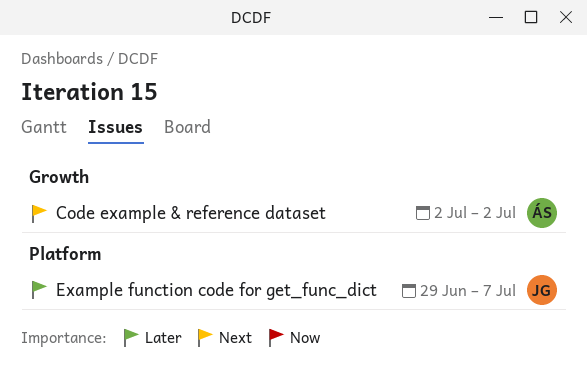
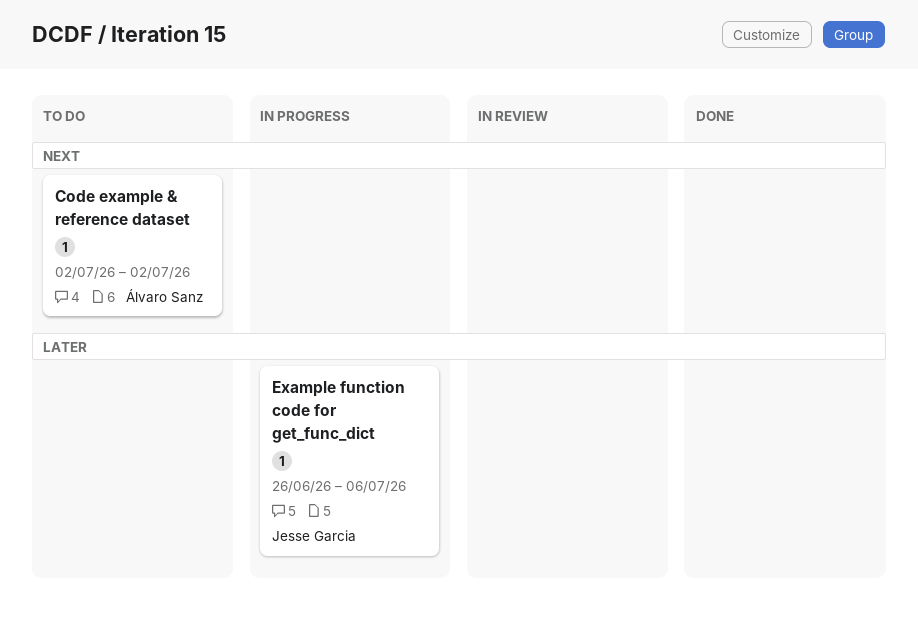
Example function code for get_func_dict, start: Jun 29 -> Jun 26
Example function code for get_func_dict, due: Jul 7 -> Jul 6

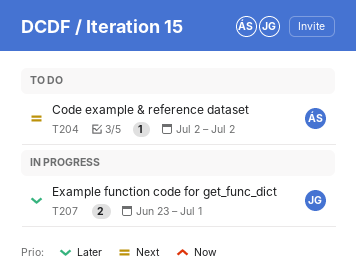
Example function code for get_func_dict, estimate: 1 -> 2
Example function code for get_func_dict, start: Jun 26 -> Jun 23
Example function code for get_func_dict, due: Jul 6 -> Jul 1

